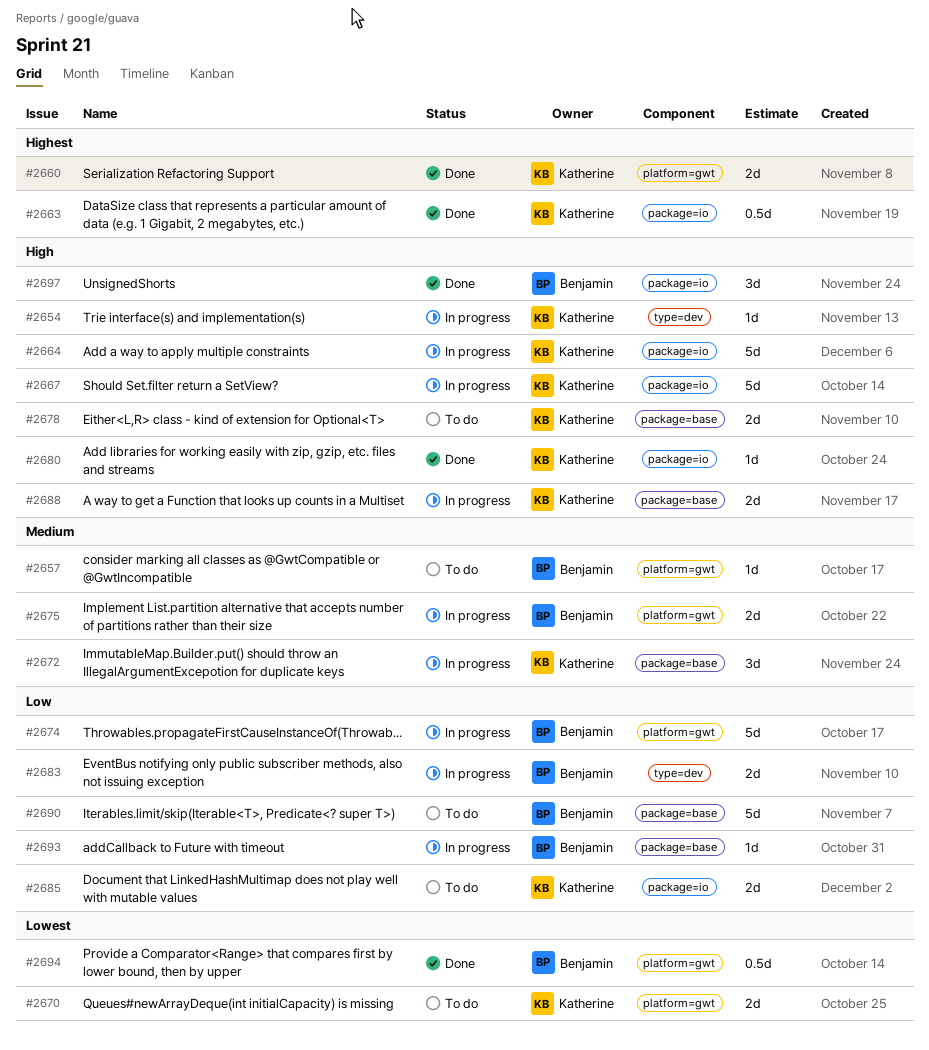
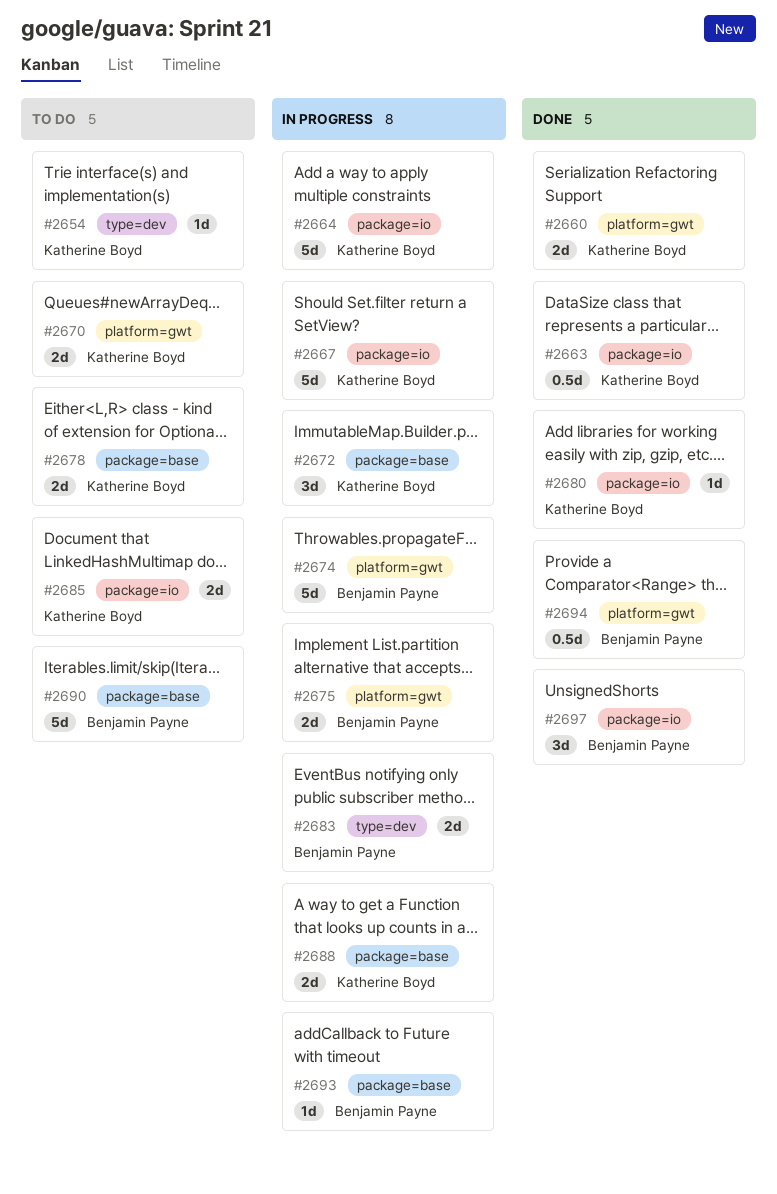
#2654, status: In progress -> To do
#2657: present -> none

